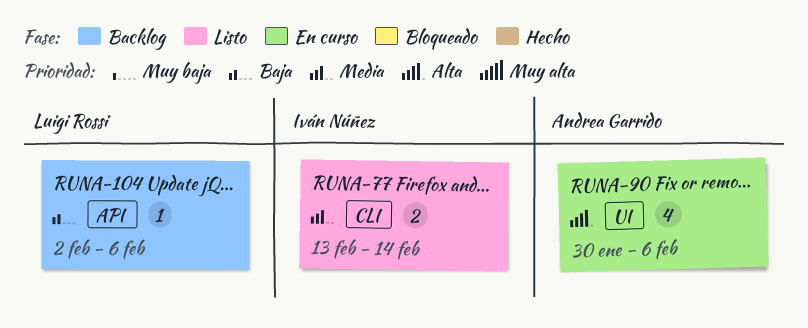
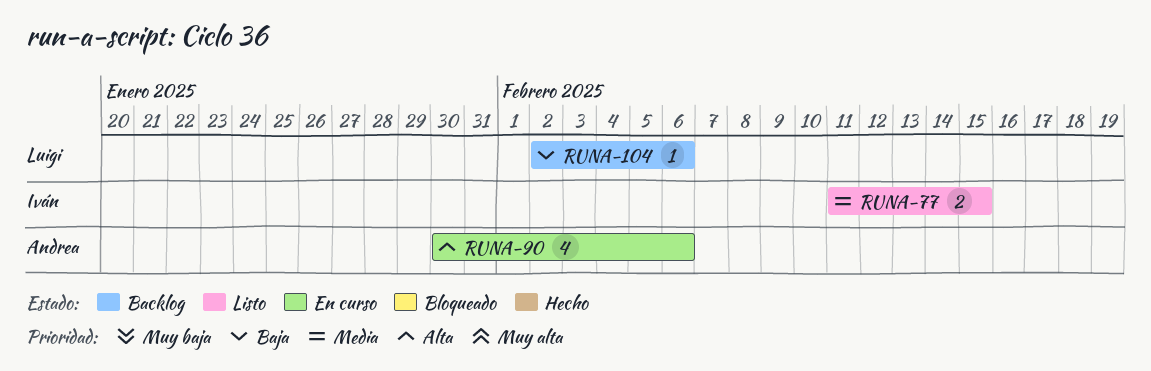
RUNA-77, start: Feb 13 -> Feb 11
RUNA-77, due: Feb 14 -> Feb 15

